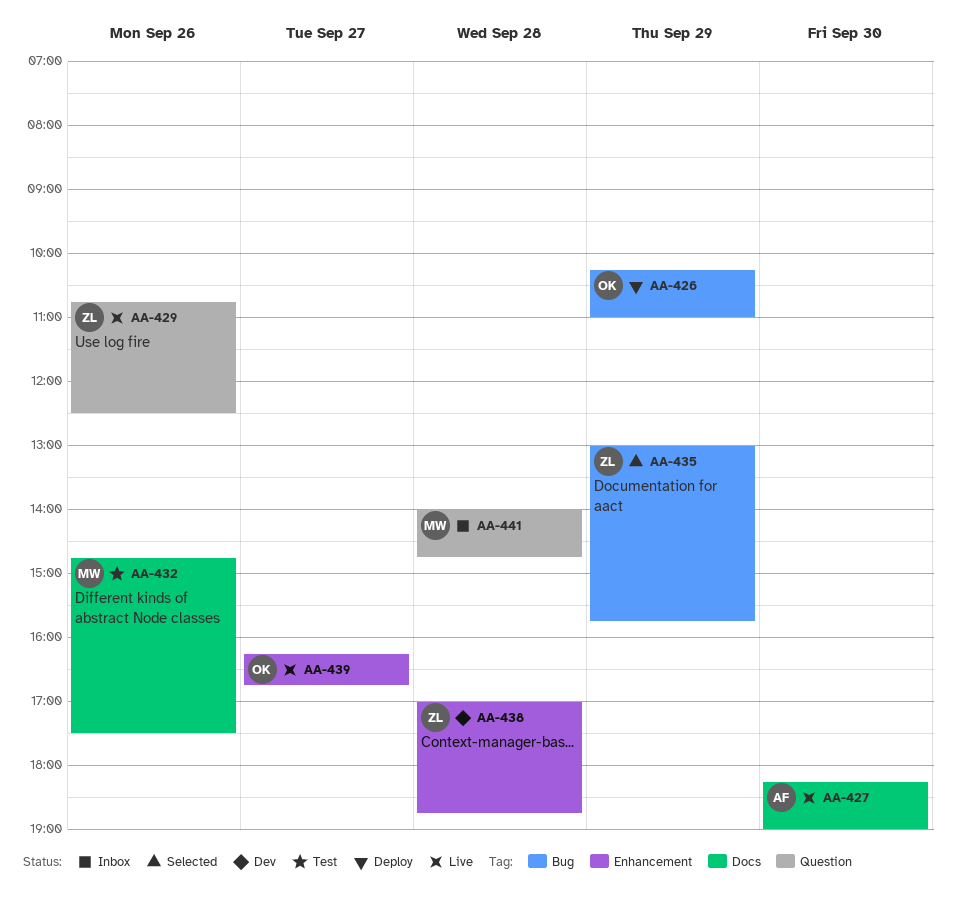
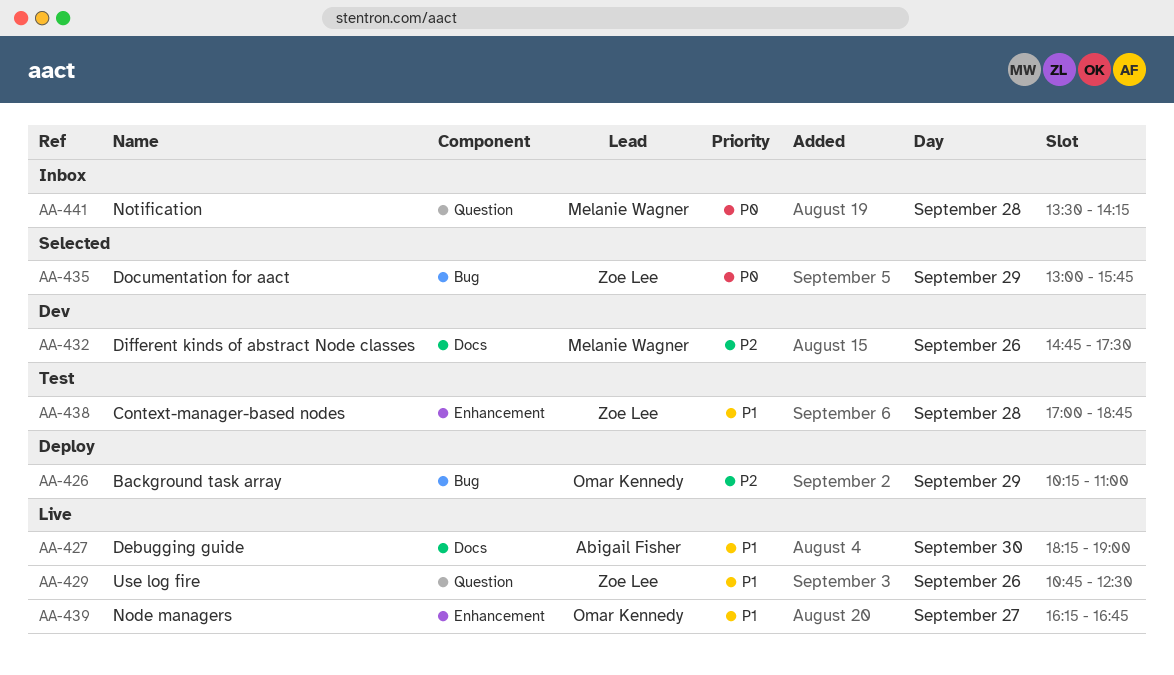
AA-432, status: Test -> Dev
AA-438, status: Dev -> Test
AA-441, begins: 14:00 -> 13:30
AA-441, ends: 14:45 -> 14:15

